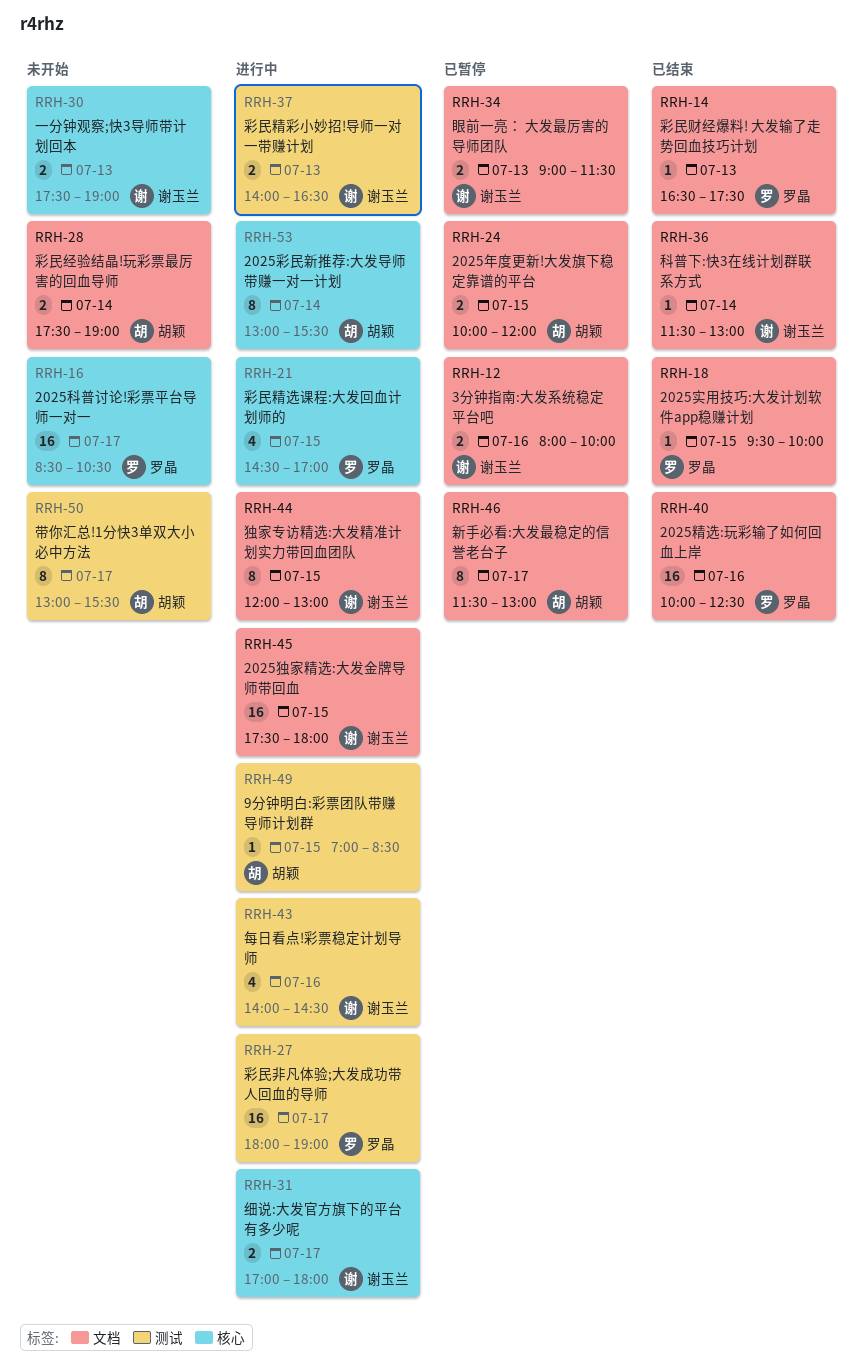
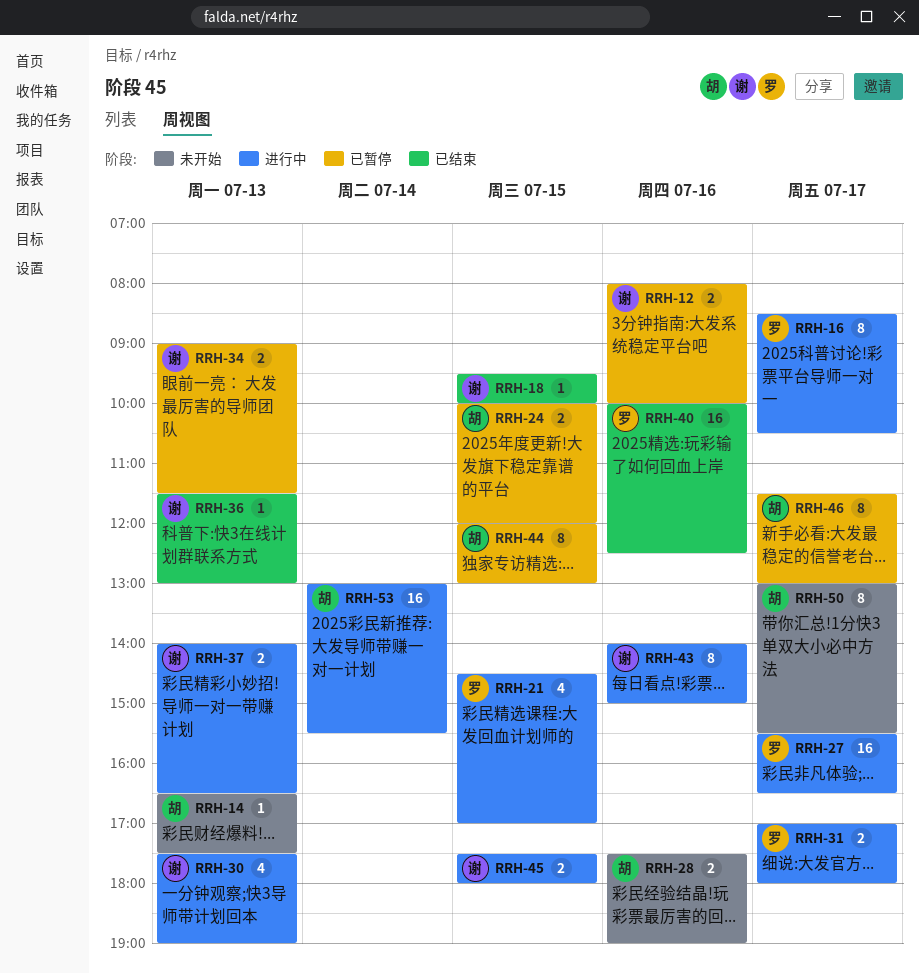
RRH-14, status: 已结束 -> 未开始
RRH-14, owner: 罗晶 -> 胡颖
RRH-16, status: 未开始 -> 进行中
RRH-16, estimate: 16 -> 8
RRH-18, owner: 罗晶 -> 谢玉兰
RRH-27, begins: 18:00 -> 15:30
RRH-27, ends: 19:00 -> 16:30
RRH-28, day: Jul 14 -> Jul 16
RRH-30, status: 未开始 -> 进行中
RRH-30, estimate: 2 -> 4
RRH-31, owner: 谢玉兰 -> 罗晶
RRH-36, day: Jul 14 -> Jul 13
RRH-43, estimate: 4 -> 8
RRH-43, ends: 14:30 -> 15:00
RRH-44, status: 进行中 -> 已暂停
RRH-44, owner: 谢玉兰 -> 胡颖
RRH-45, estimate: 16 -> 2
RRH-49: present -> none
RRH-53, estimate: 8 -> 16

